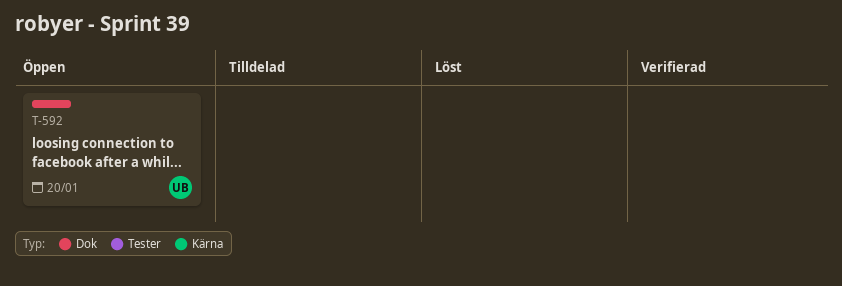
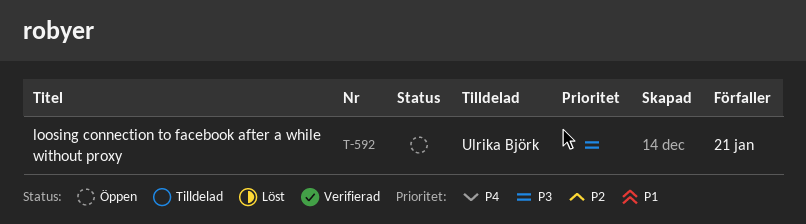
T-592, due: Jan 20 -> Jan 21

